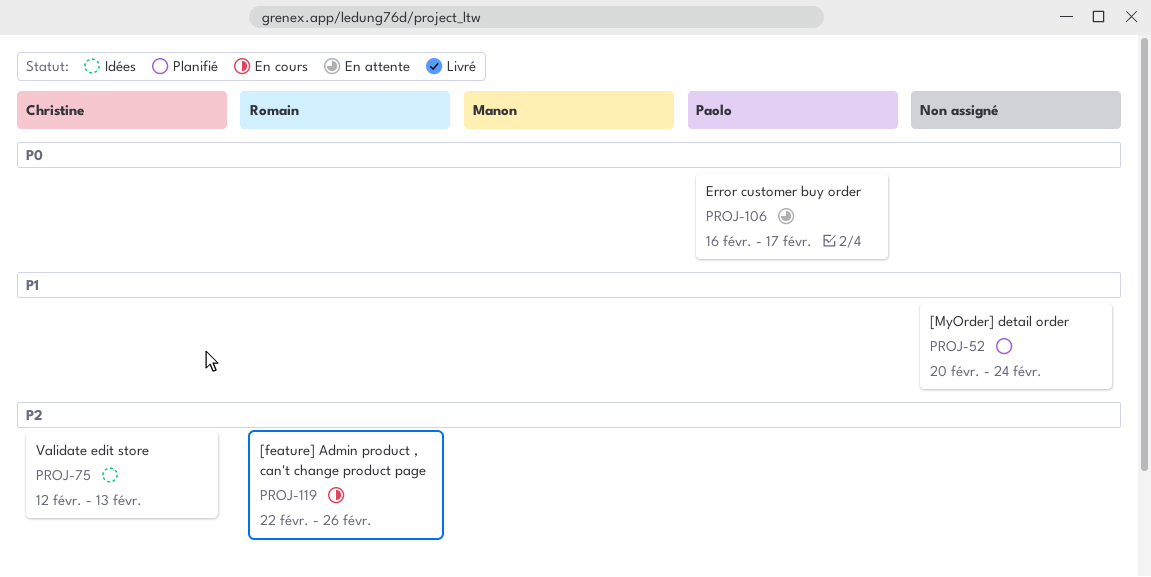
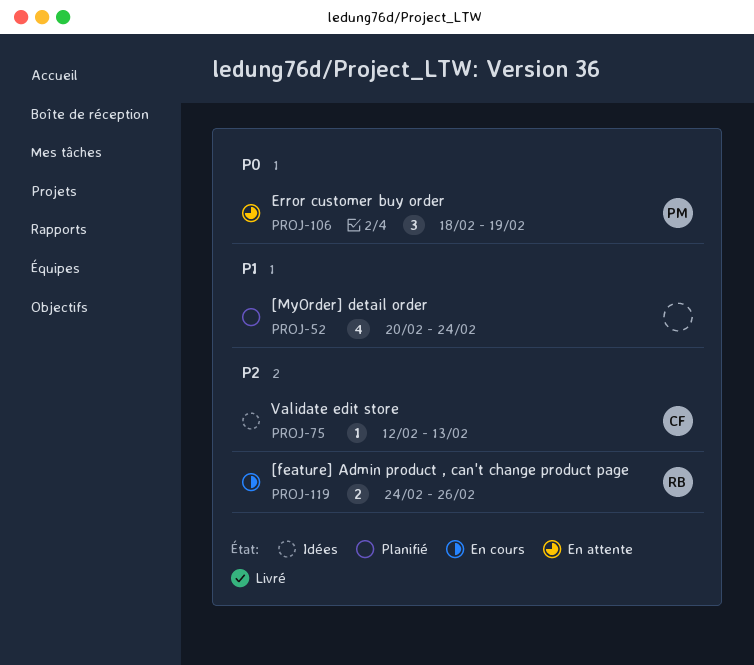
PROJ-106, start: Feb 16 -> Feb 18
PROJ-106, due: Feb 17 -> Feb 19
PROJ-119, start: Feb 22 -> Feb 24

